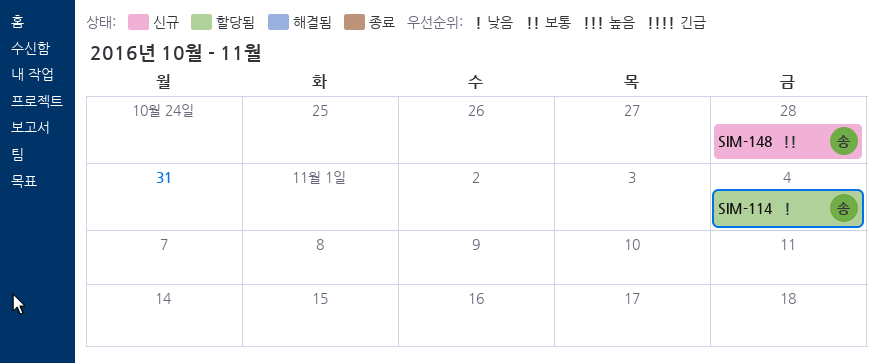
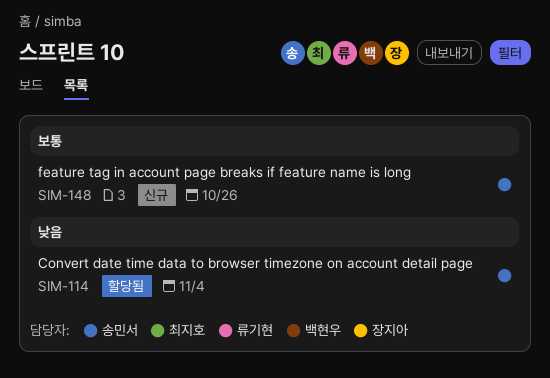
SIM-148, due: Oct 28 -> Oct 26

